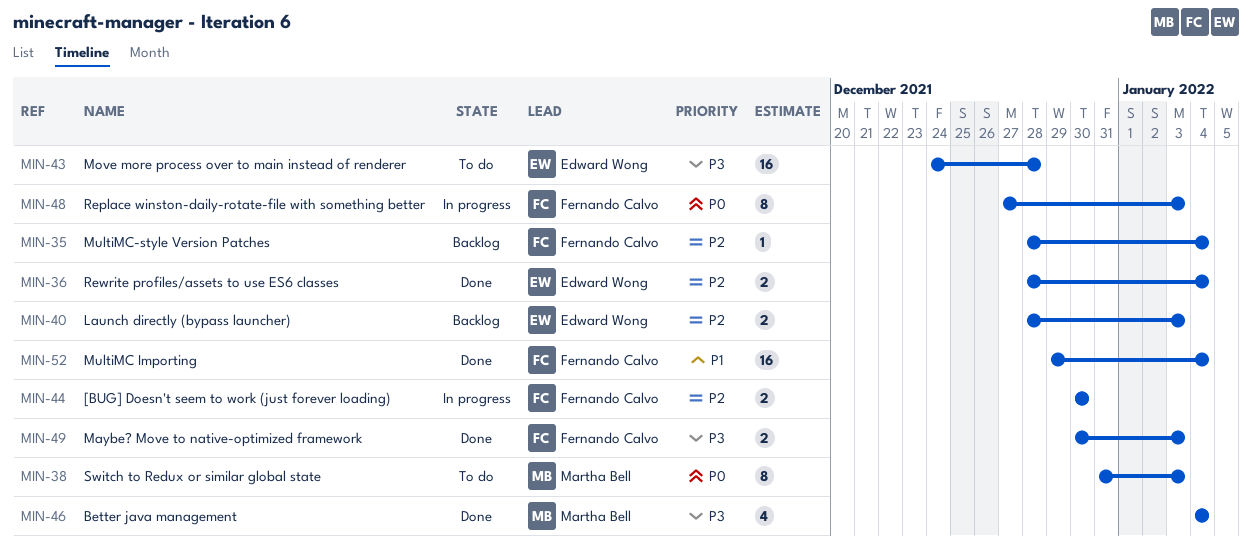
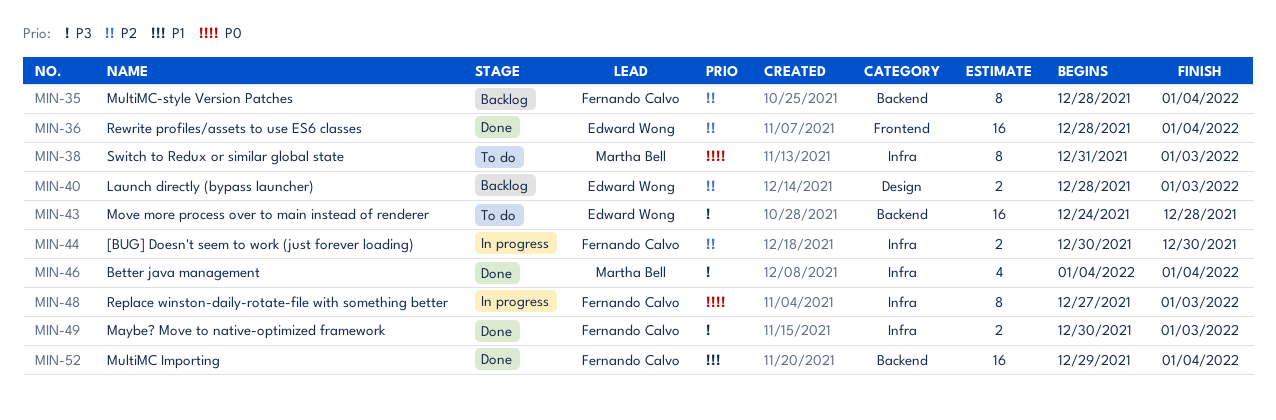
MIN-35, estimate: 1 -> 8
MIN-36, estimate: 2 -> 16

